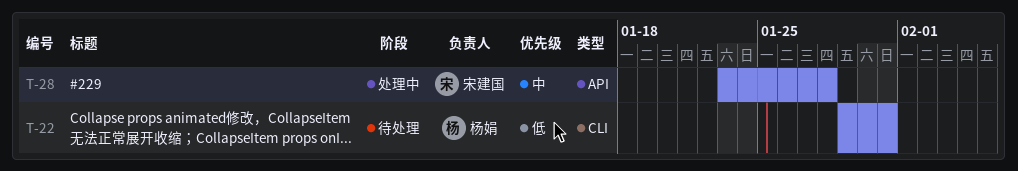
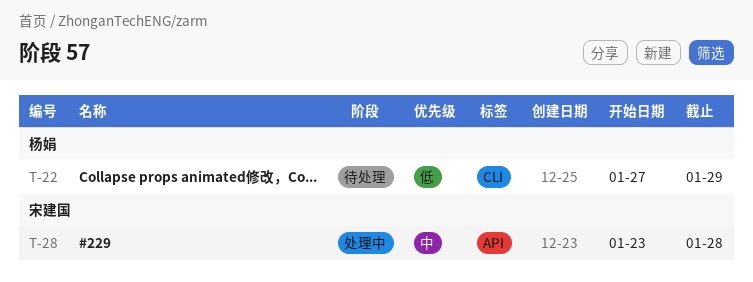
T-22, start: Jan 29 -> Jan 27
T-22, due: Jan 31 -> Jan 29

